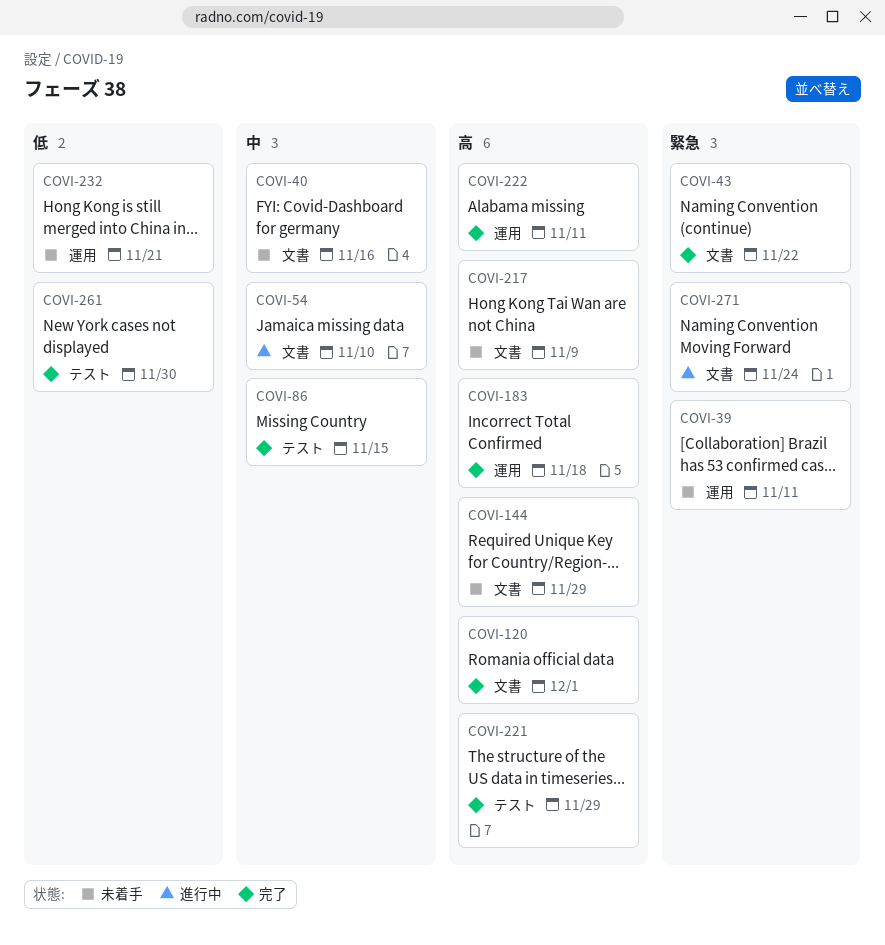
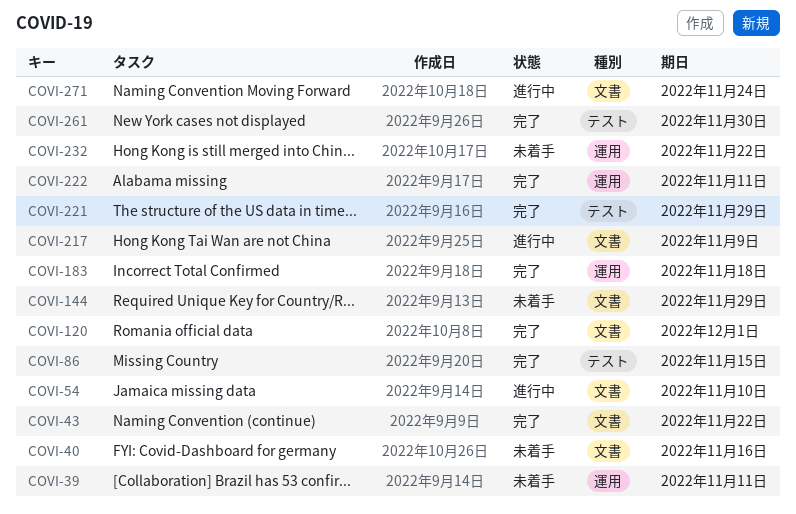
COVI-217, status: 未着手 -> 進行中
COVI-232, due: Nov 21 -> Nov 22

